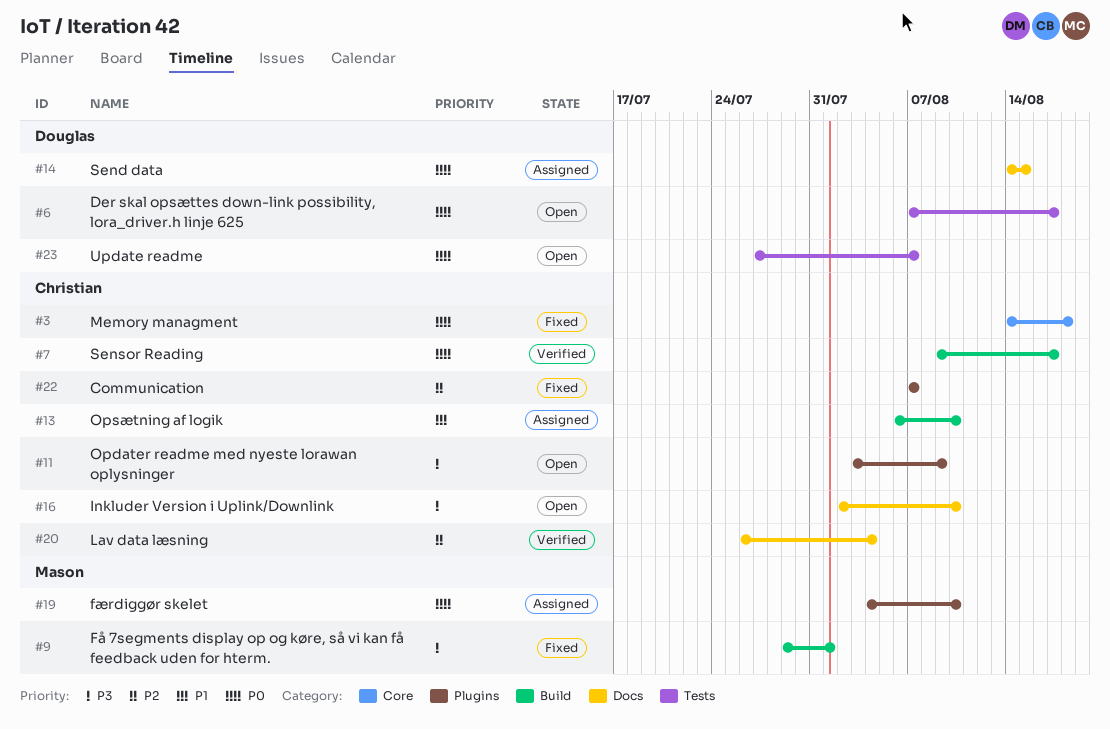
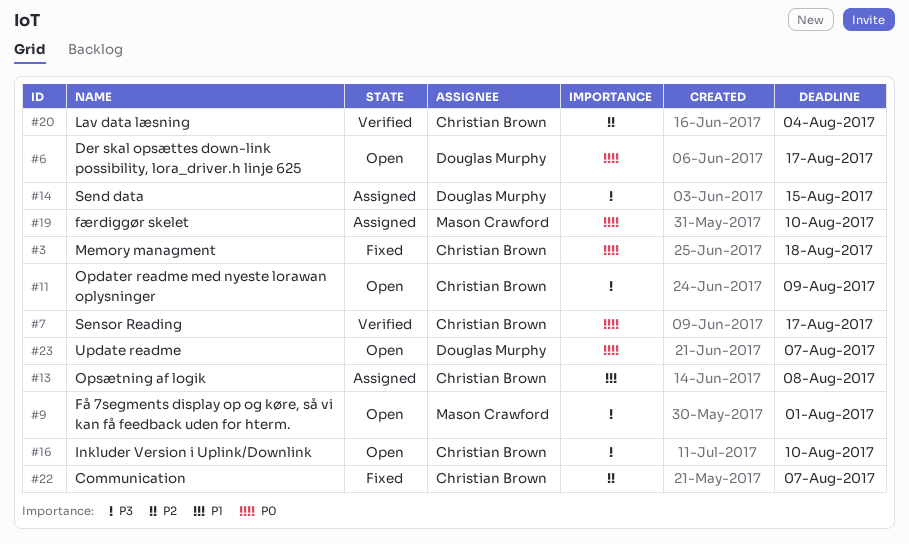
#9, status: Fixed -> Open
#13, due: Aug 10 -> Aug 8
#14, priority: P0 -> P3

